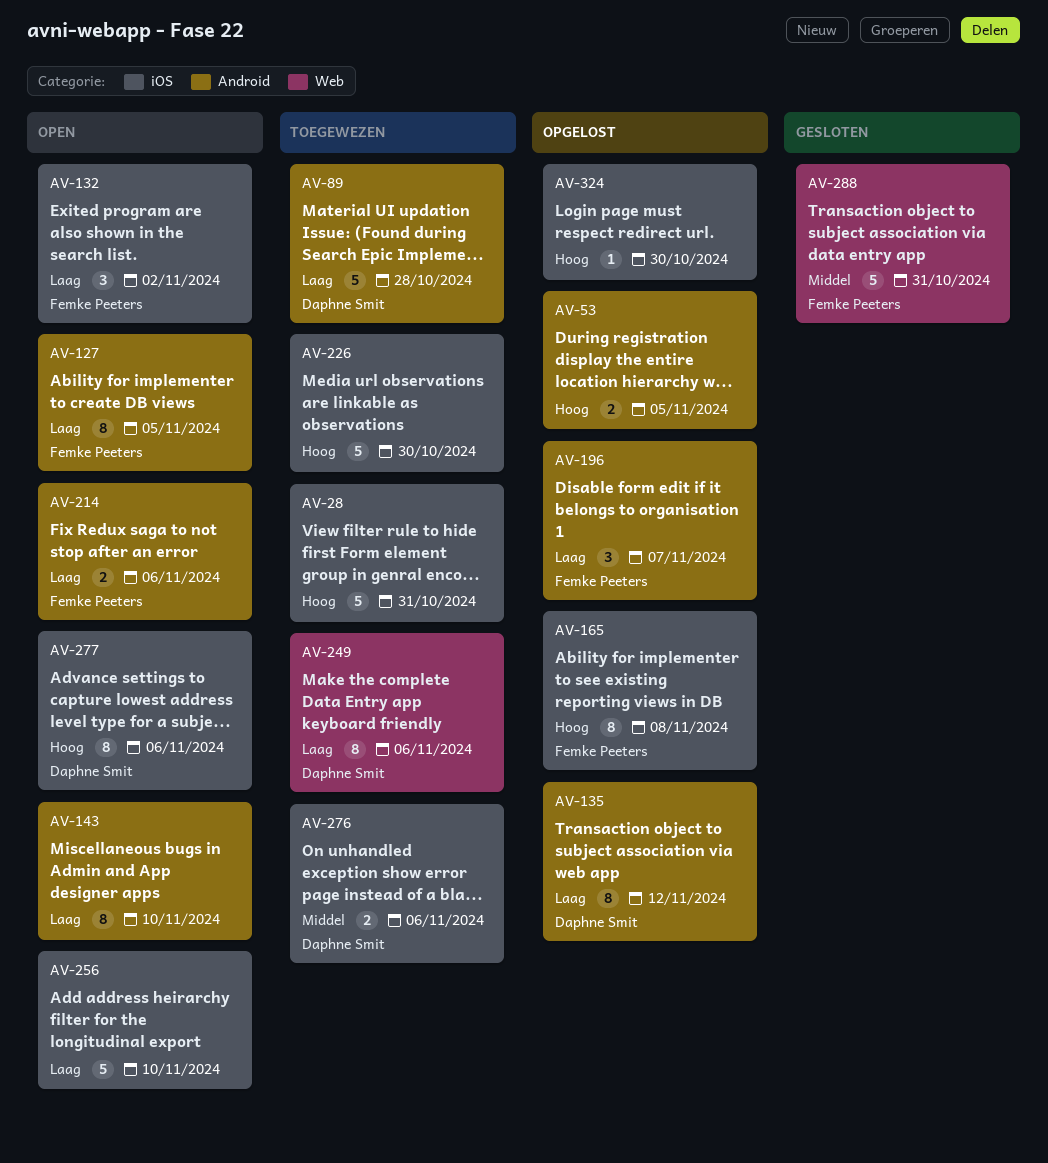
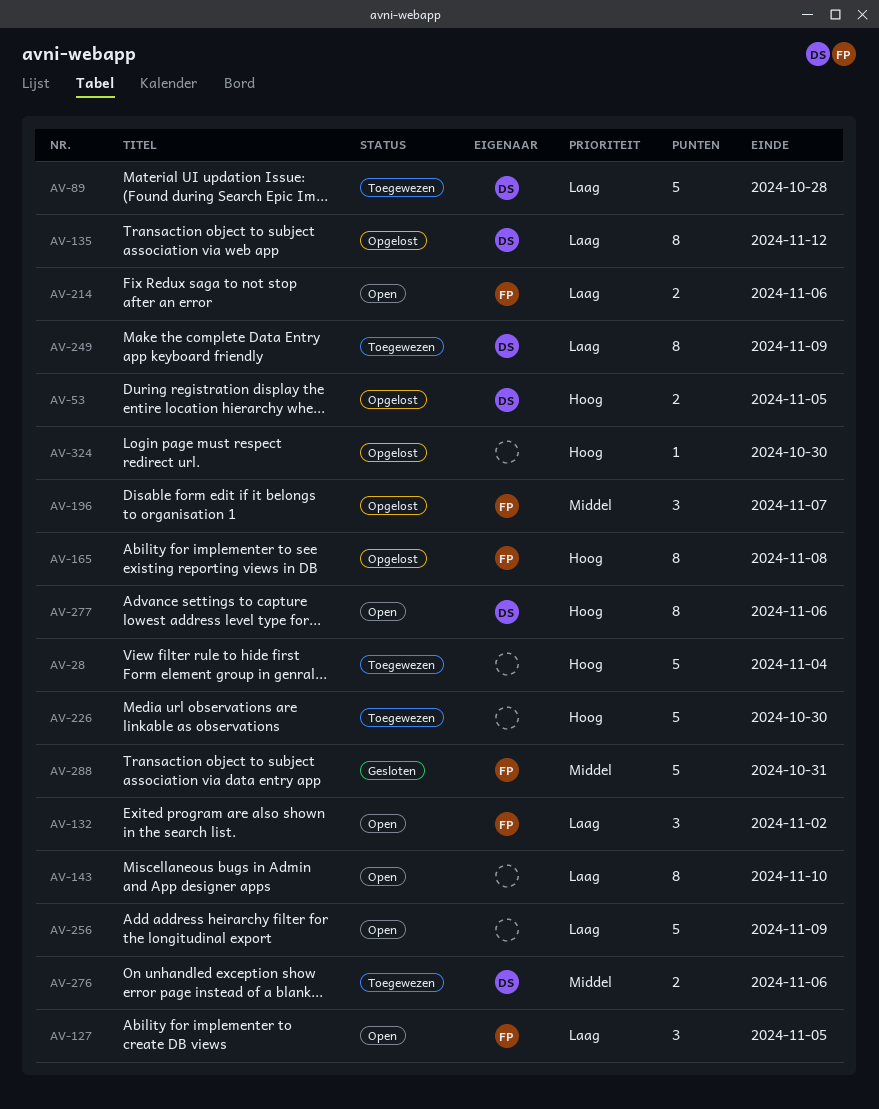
AV-28, due: Oct 31 -> Nov 4
AV-53, owner: none -> Daphne Smit
AV-127, estimate: 8 -> 3
AV-196, priority: Laag -> Middel
AV-249, due: Nov 6 -> Nov 9
AV-256, due: Nov 10 -> Nov 9

